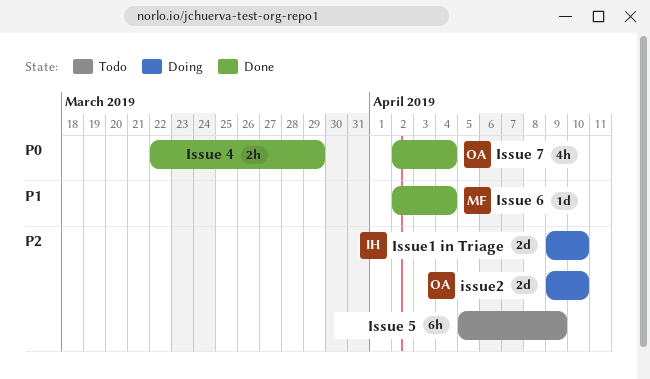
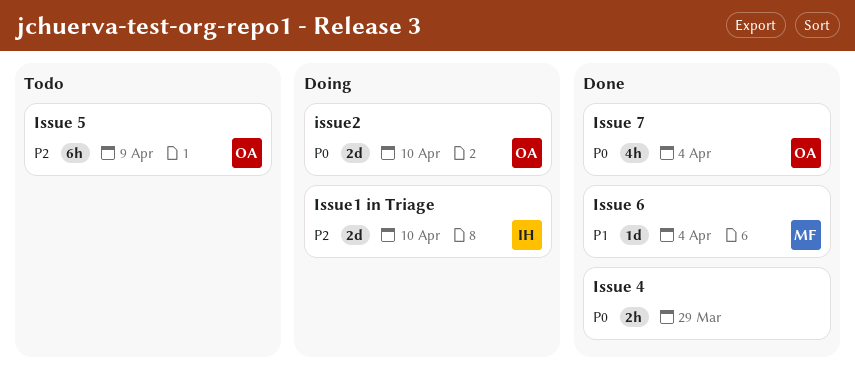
Issue 5, owner: none -> OA
issue2, priority: P2 -> P0

